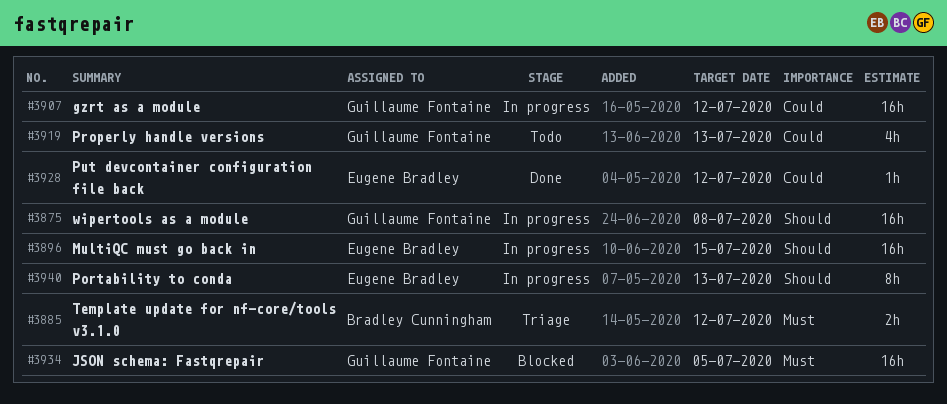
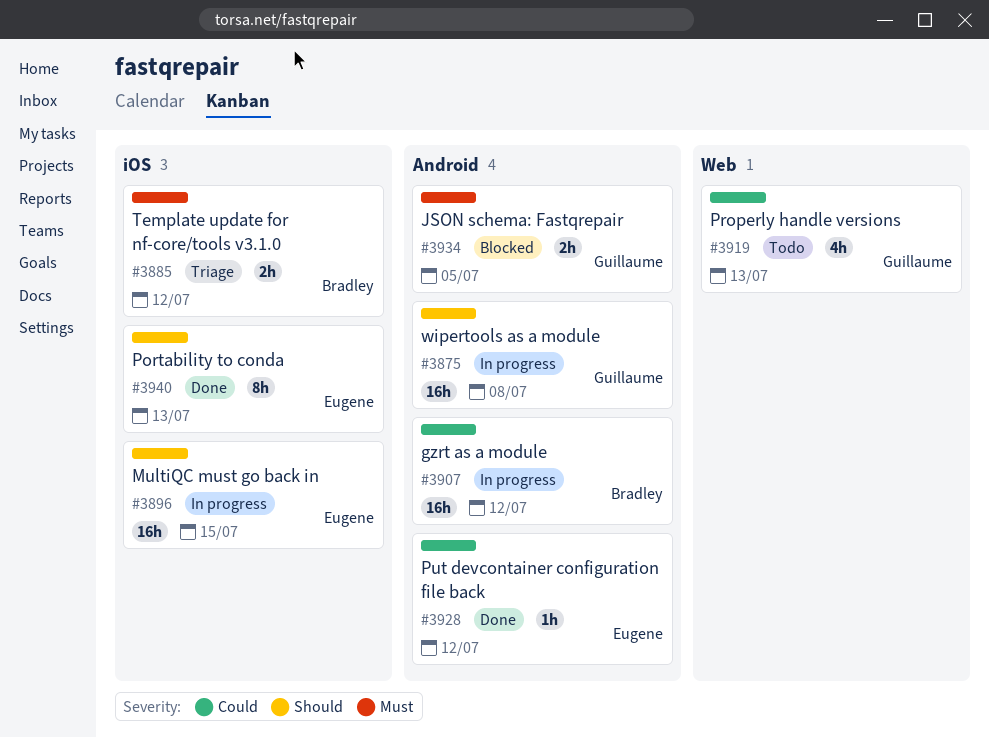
#3907, owner: Guillaume Fontaine -> Bradley Cunningham
#3934, estimate: 16h -> 2h
#3940, status: In progress -> Done

